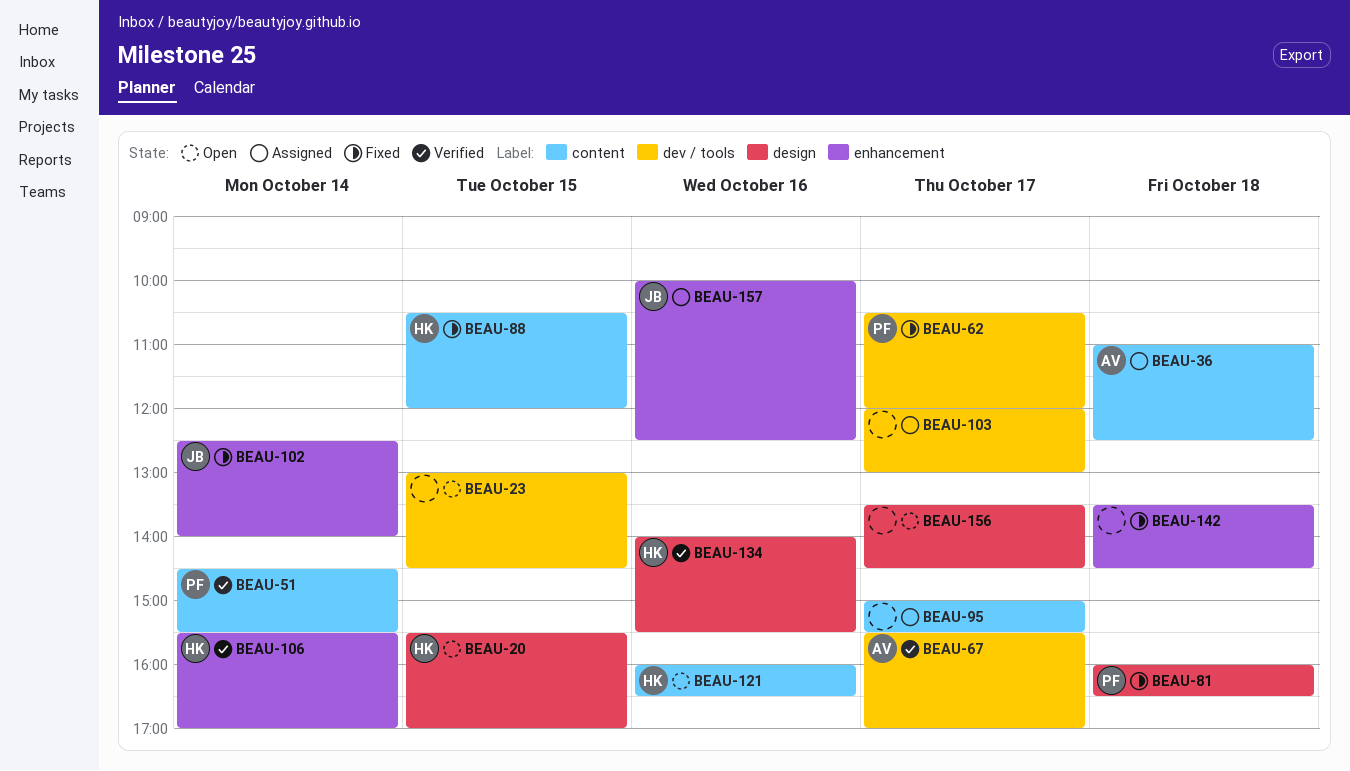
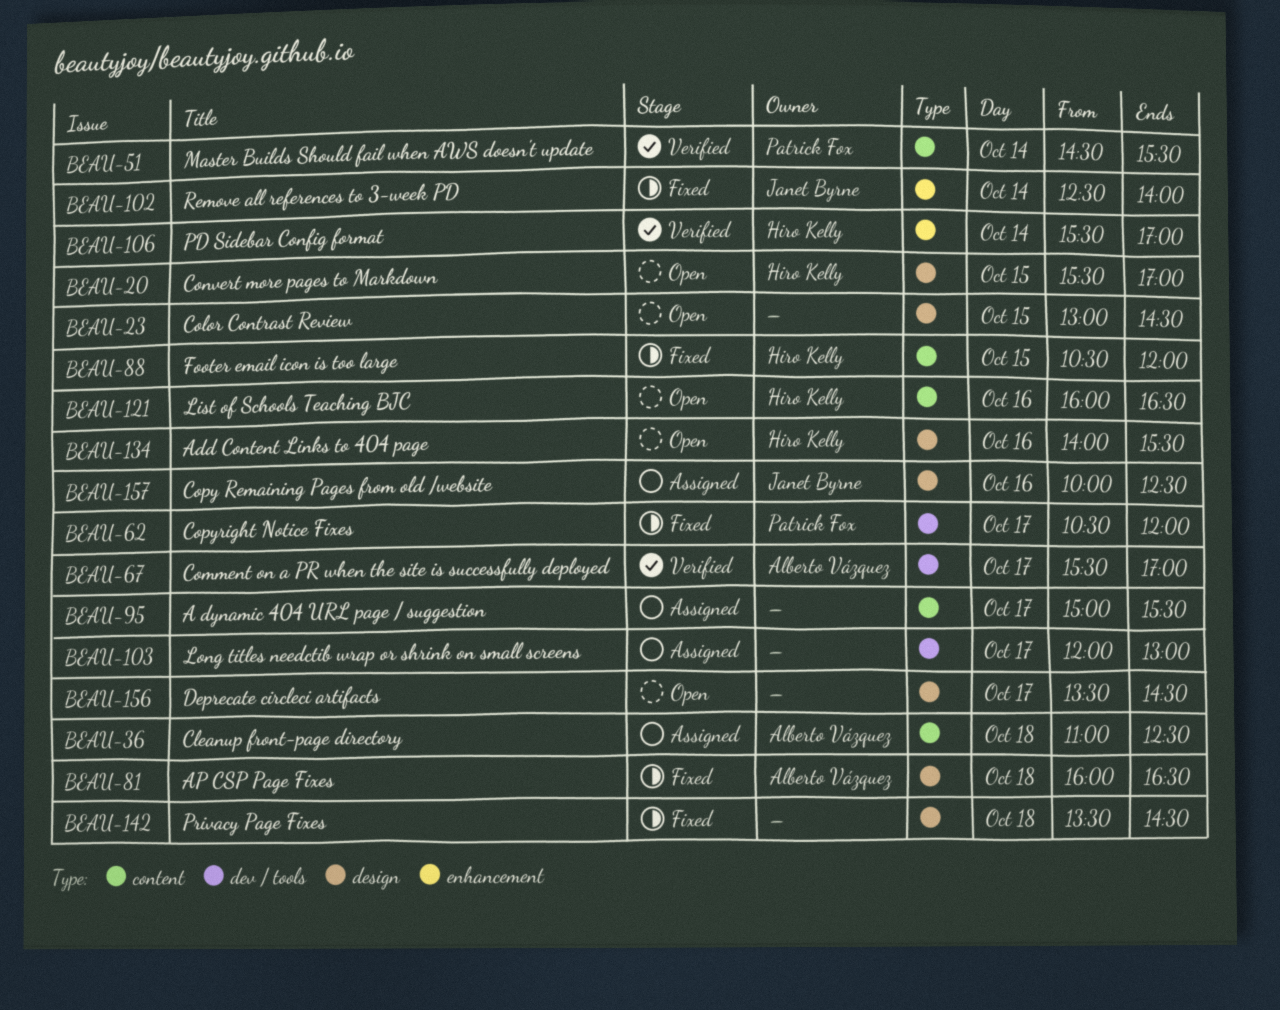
BEAU-23, label: dev / tools -> design
BEAU-81, owner: Patrick Fox -> Alberto Vázquez
BEAU-134, status: Verified -> Open
BEAU-142, label: enhancement -> design
BEAU-157, label: enhancement -> design

